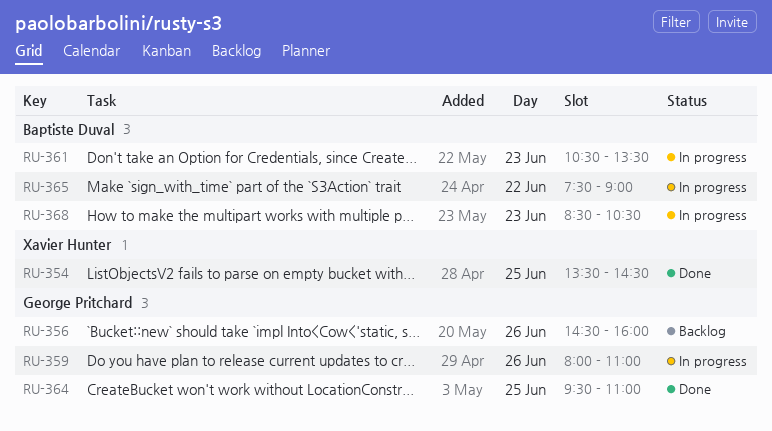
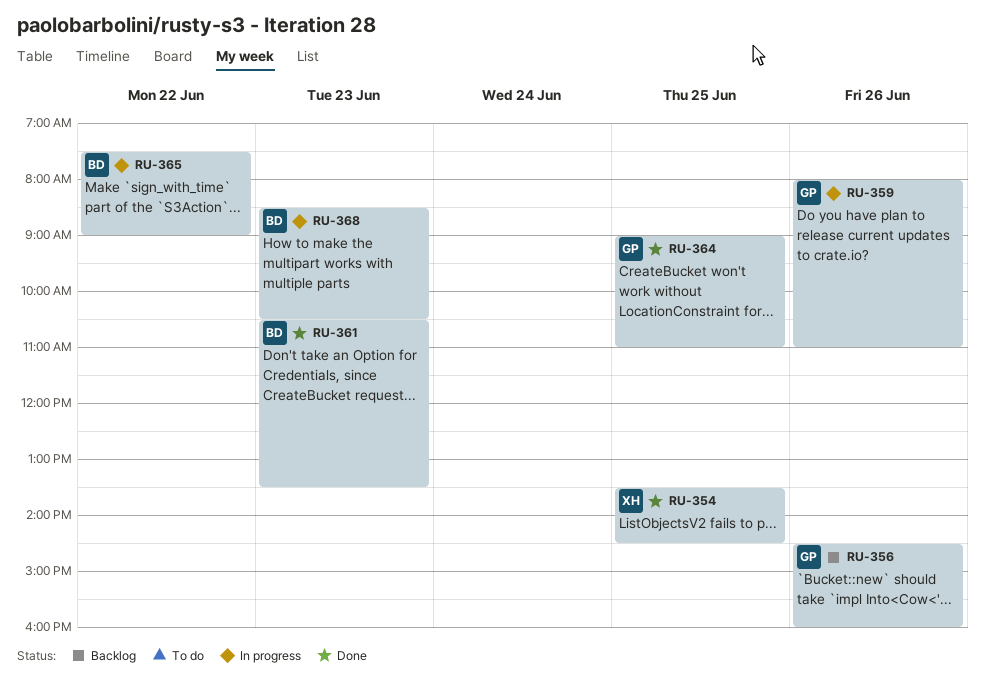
RU-361, status: In progress -> Done
RU-364, begins: 09:30 -> 09:00

